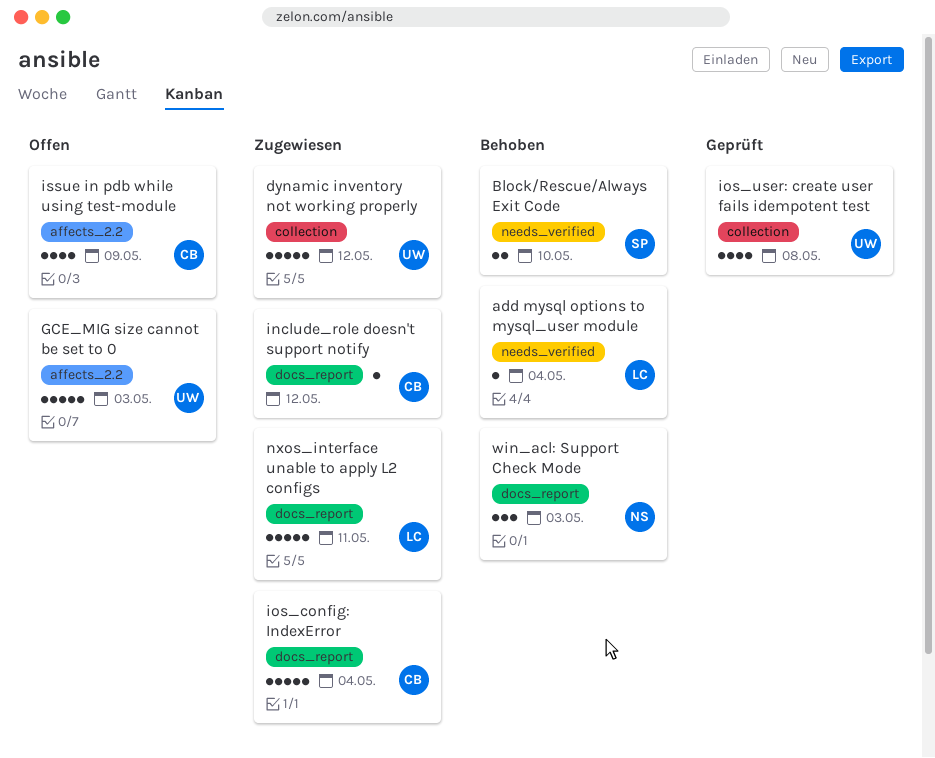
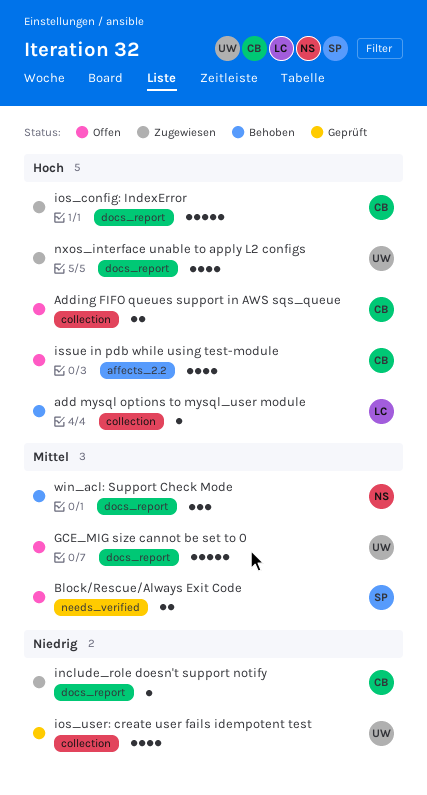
add mysql options to mysql_user module, label: needs_verified -> collection
Adding FIFO queues support in AWS sqs_queue: none -> present
Block/Rescue/Always Exit Code, status: Behoben -> Offen
dynamic inventory not working properly: present -> none
GCE_MIG size cannot be set to 0, label: affects_2.2 -> docs_report
nxos_interface unable to apply L2 configs, owner: LC -> UW
nxos_interface unable to apply L2 configs, estimate: 5 -> 4

